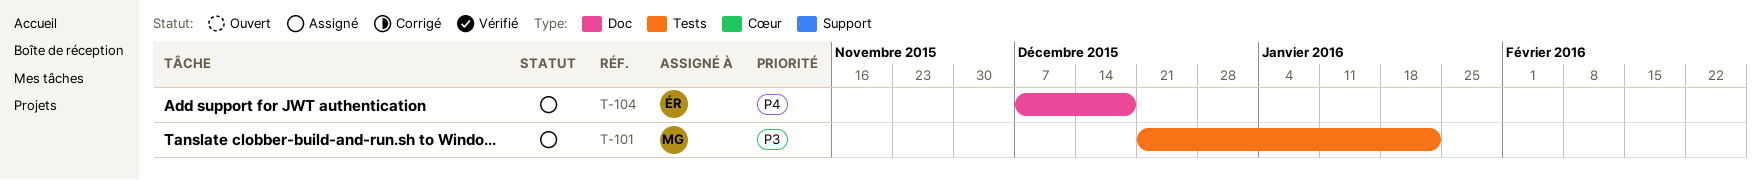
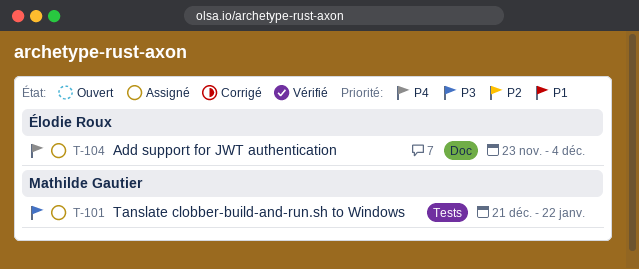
T-104, start: Dec 7 -> Nov 23
T-104, due: Dec 18 -> Dec 4

